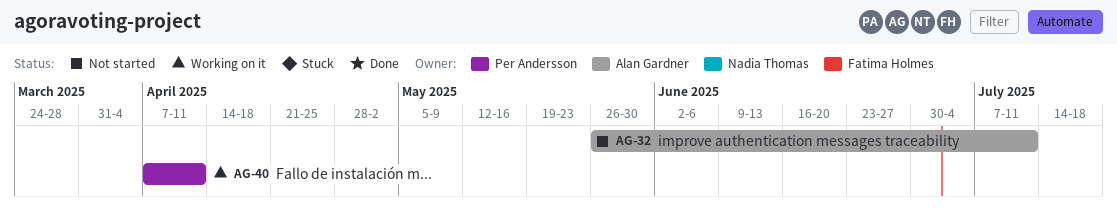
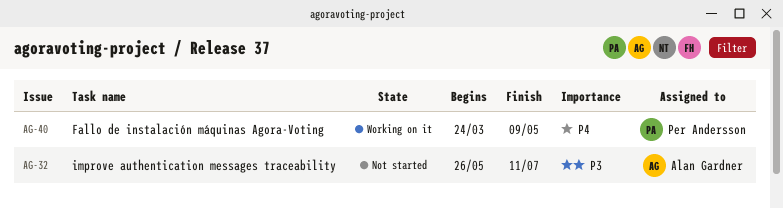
AG-40, start: Apr 7 -> Mar 24
AG-40, due: Apr 11 -> May 9

